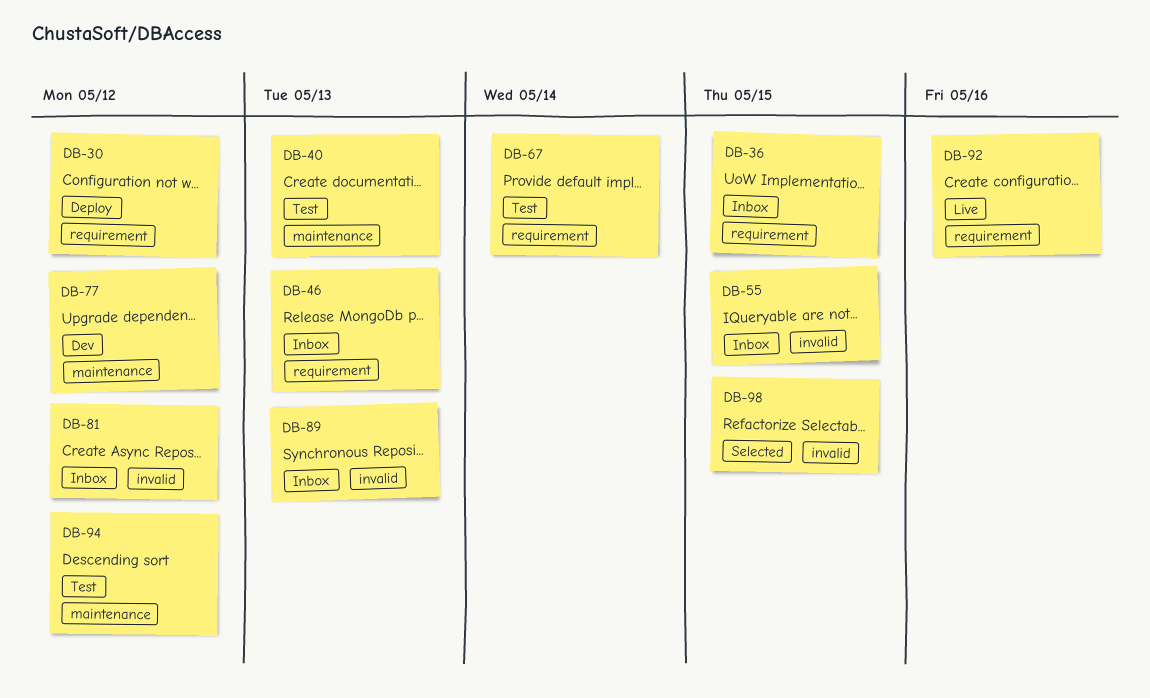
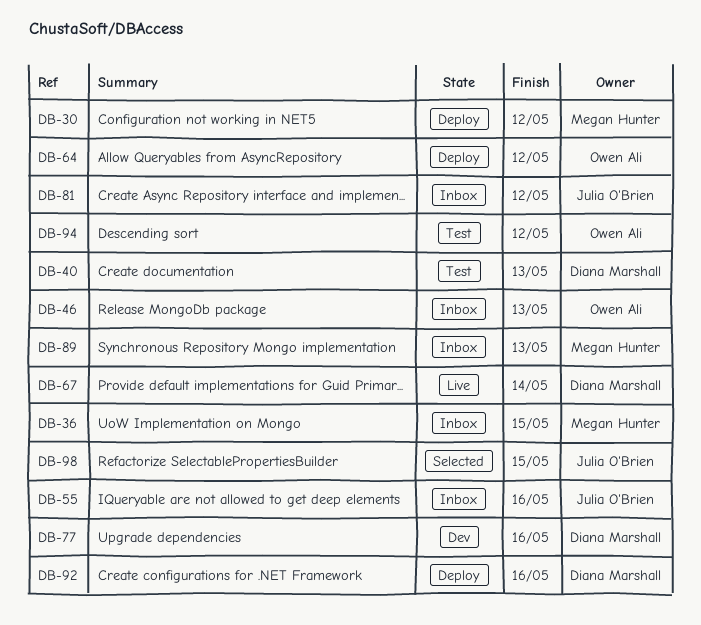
DB-55, due: May 15 -> May 16
DB-64: none -> present
DB-67, status: Test -> Live
DB-77, due: May 12 -> May 16
DB-92, status: Live -> Deploy

